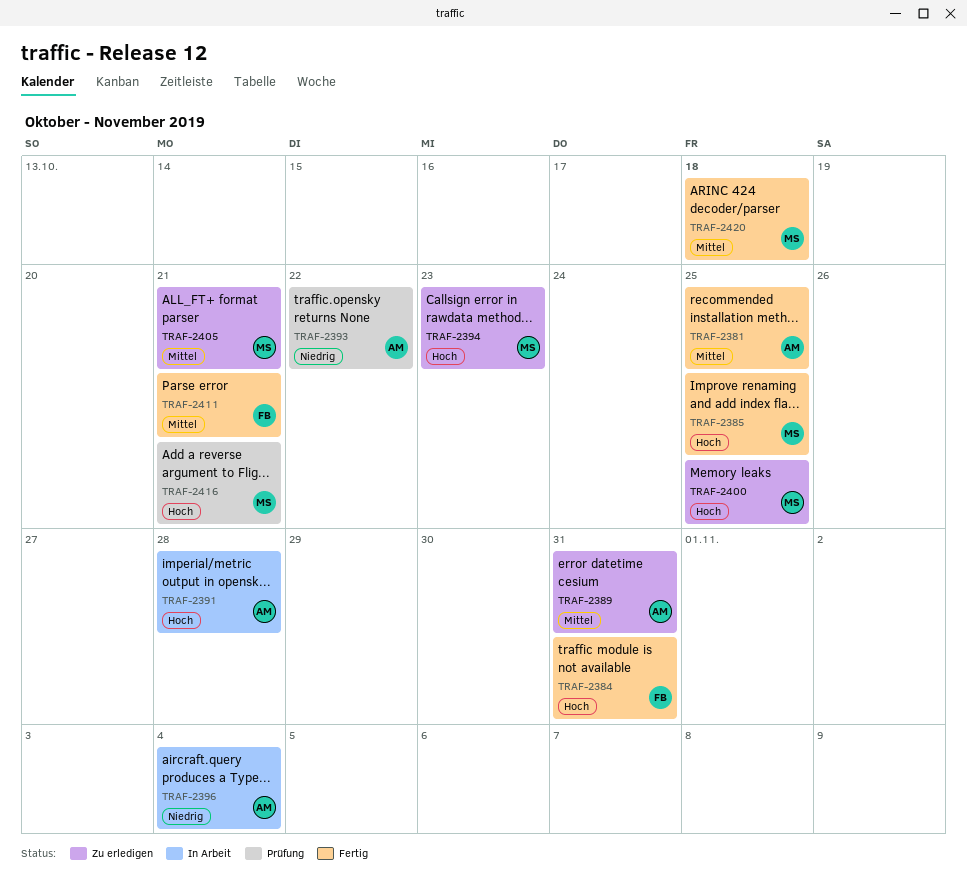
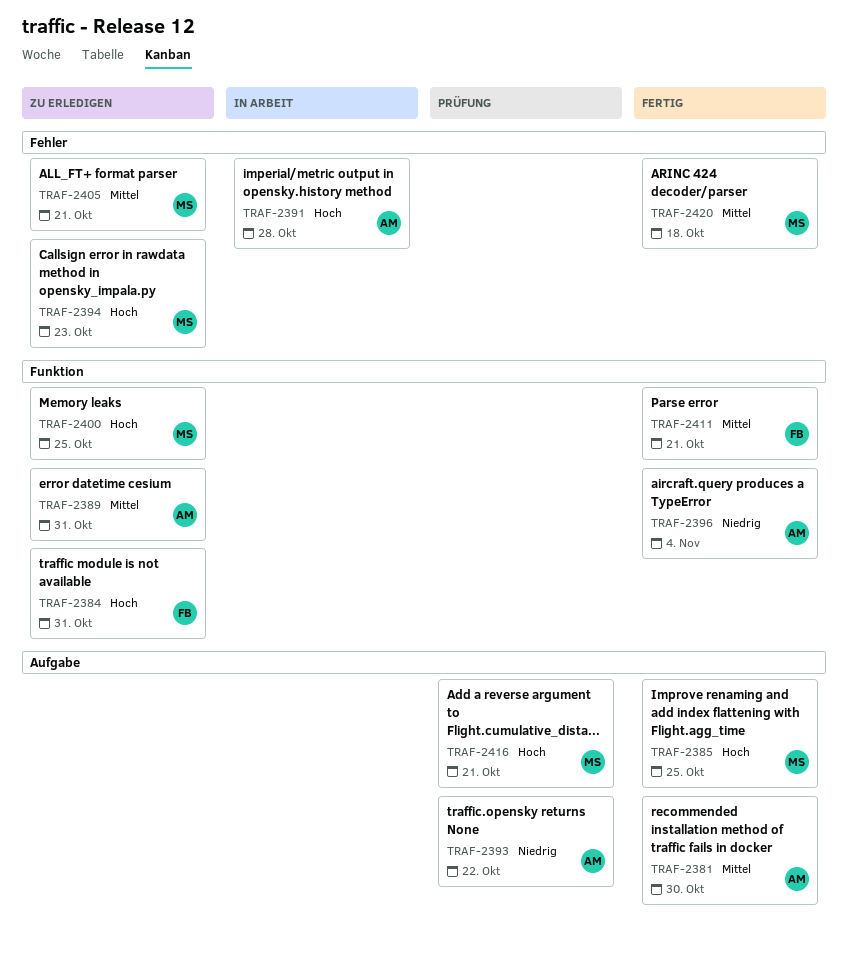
TRAF-2381, due: Oct 25 -> Oct 30
TRAF-2384, status: Fertig -> Zu erledigen
TRAF-2396, status: In Arbeit -> Fertig

